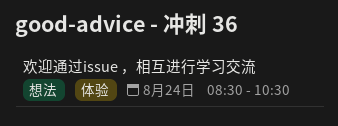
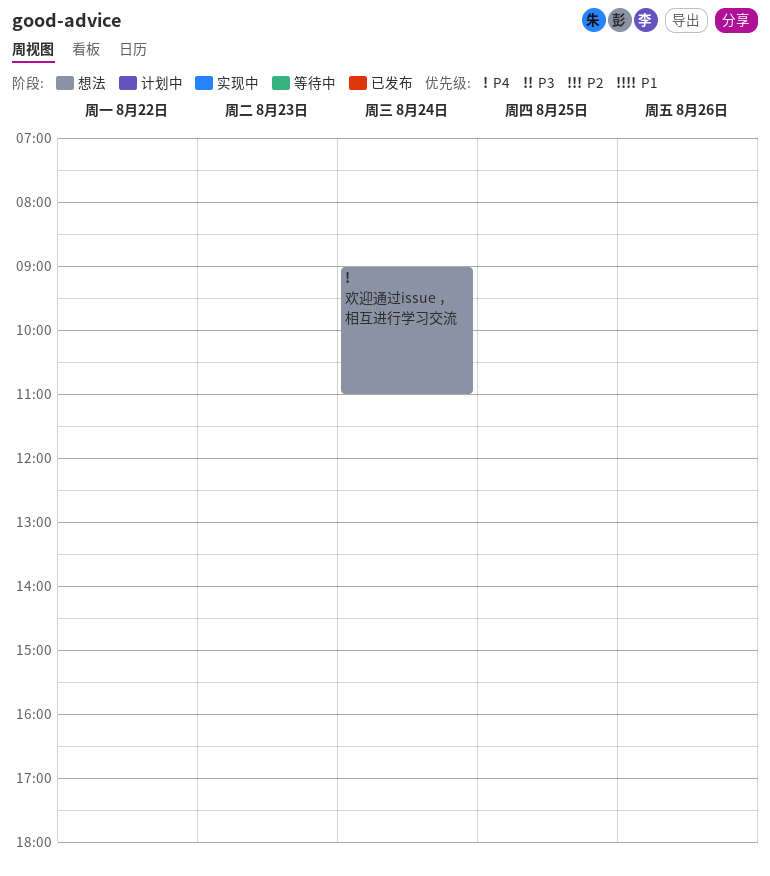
欢迎通过issue ，相互进行学习交流, begins: 08:30 -> 09:00
欢迎通过issue ，相互进行学习交流, ends: 10:30 -> 11:00

